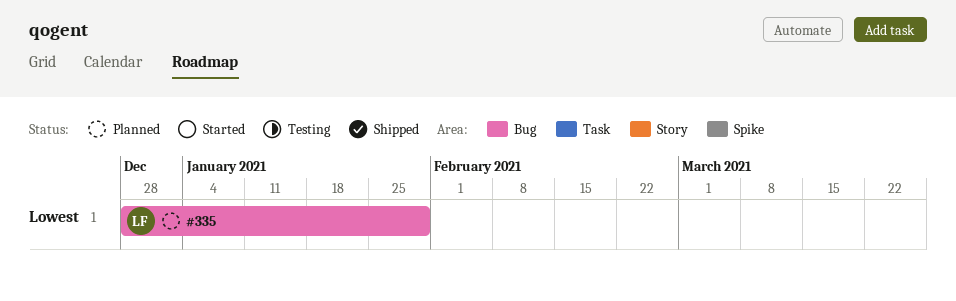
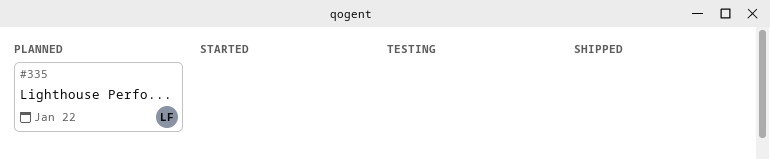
#335, due: Jan 29 -> Jan 22

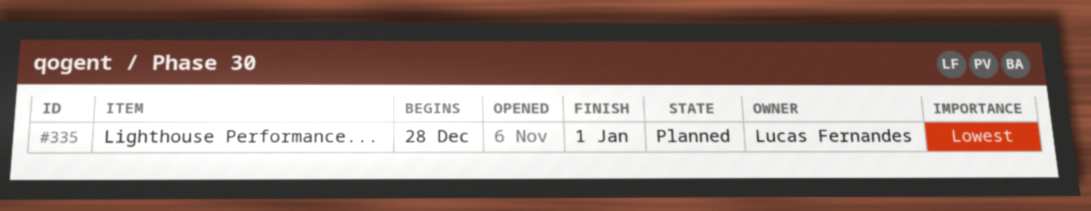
#335, due: Jan 22 -> Jan 1

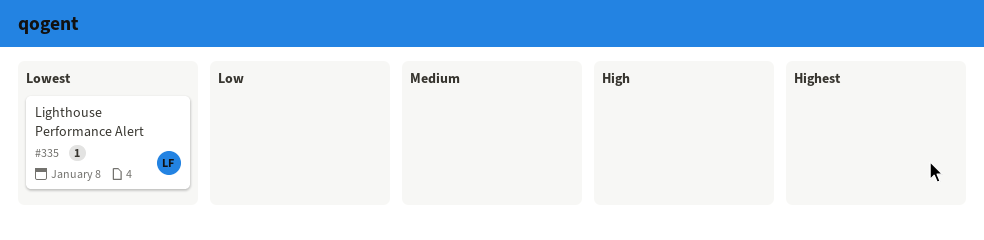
#335, due: Jan 1 -> Jan 8

